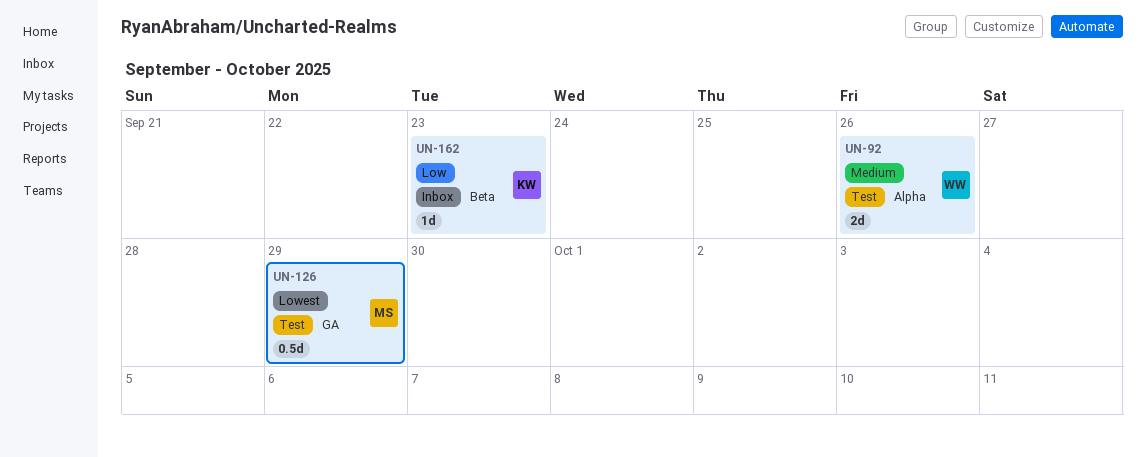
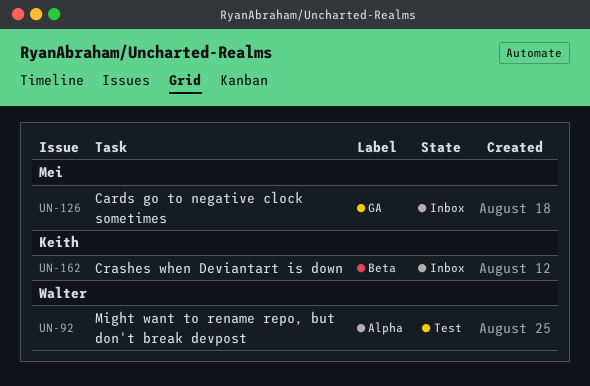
UN-126, status: Test -> Inbox

